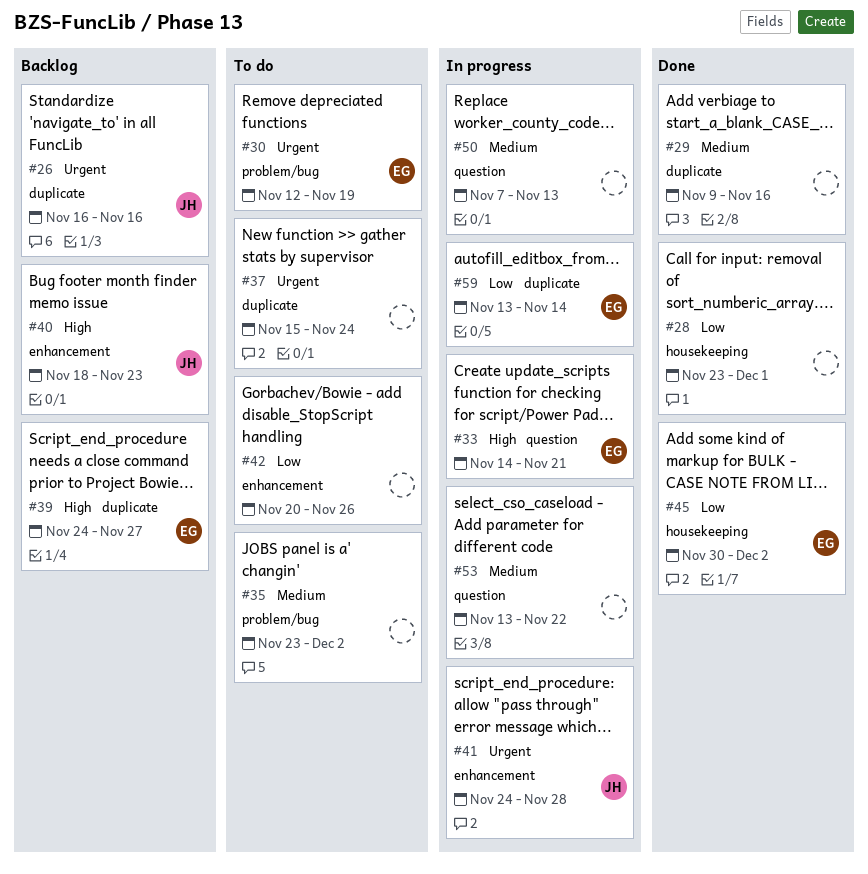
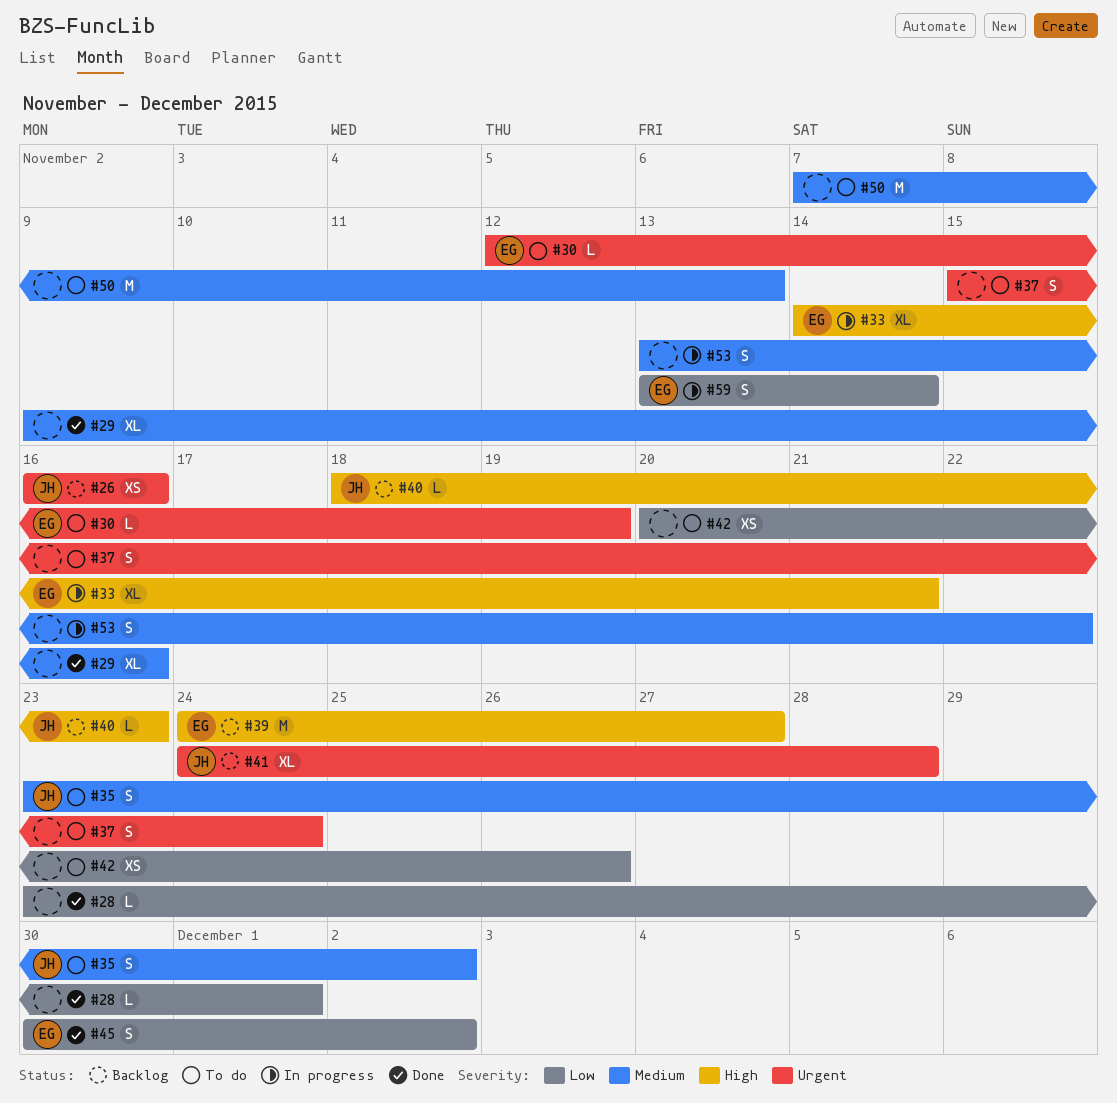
#35, owner: none -> JH
#41, status: In progress -> Backlog
#50, status: In progress -> To do

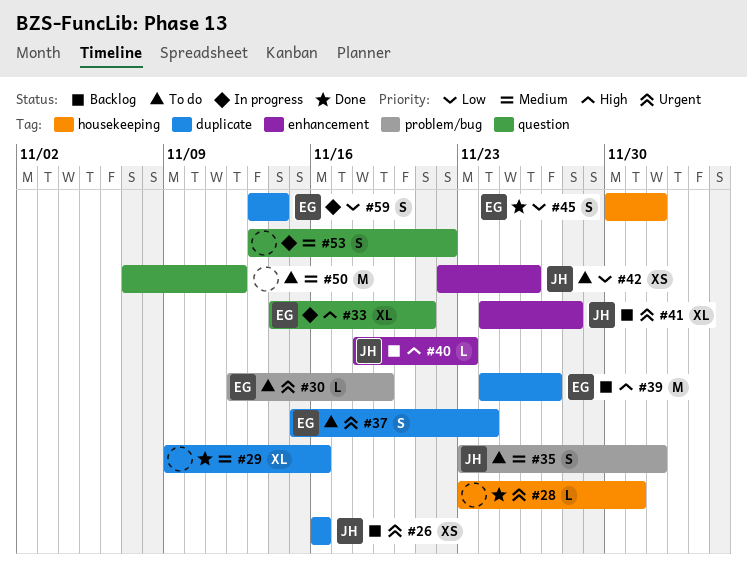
#28, priority: Low -> Urgent
#37, owner: none -> EG
#42, owner: none -> JH
#42, start: Nov 20 -> Nov 22
#50, due: Nov 13 -> Nov 12

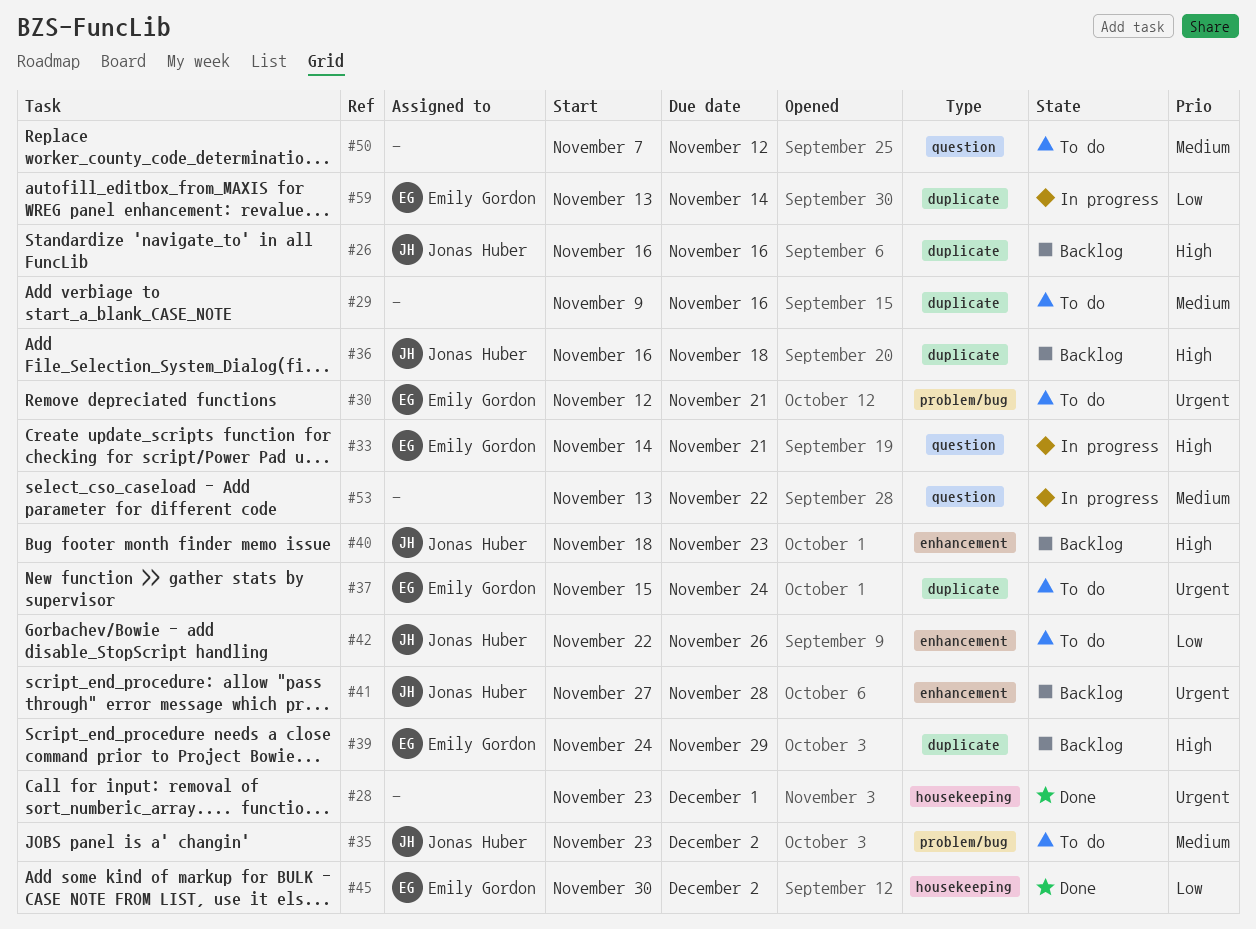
#26, priority: Urgent -> High
#29, status: Done -> To do
#30, due: Nov 19 -> Nov 21
#36: none -> present
#39, due: Nov 27 -> Nov 29
#41, start: Nov 24 -> Nov 27

